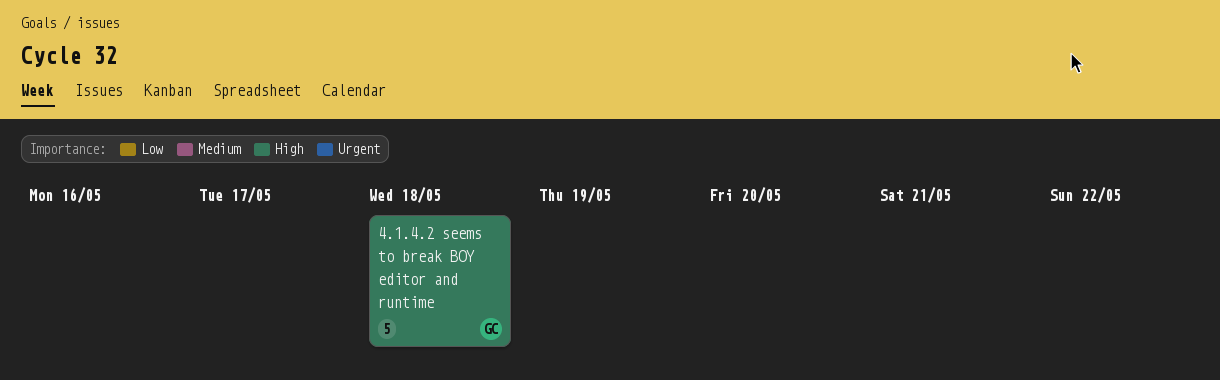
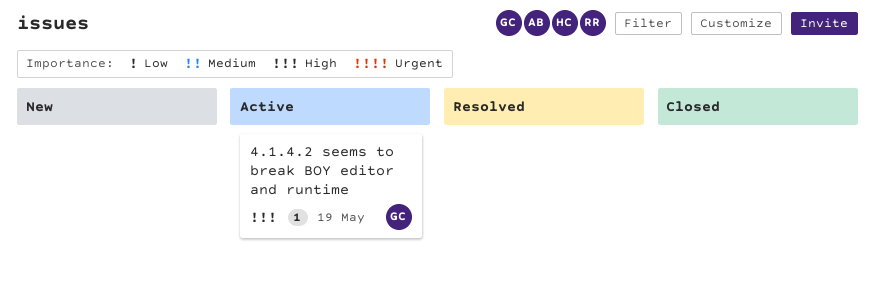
4.1.4.2 seems to break BOY editor and runtime, estimate: 5 -> 1
4.1.4.2 seems to break BOY editor and runtime, due: May 18 -> May 19

